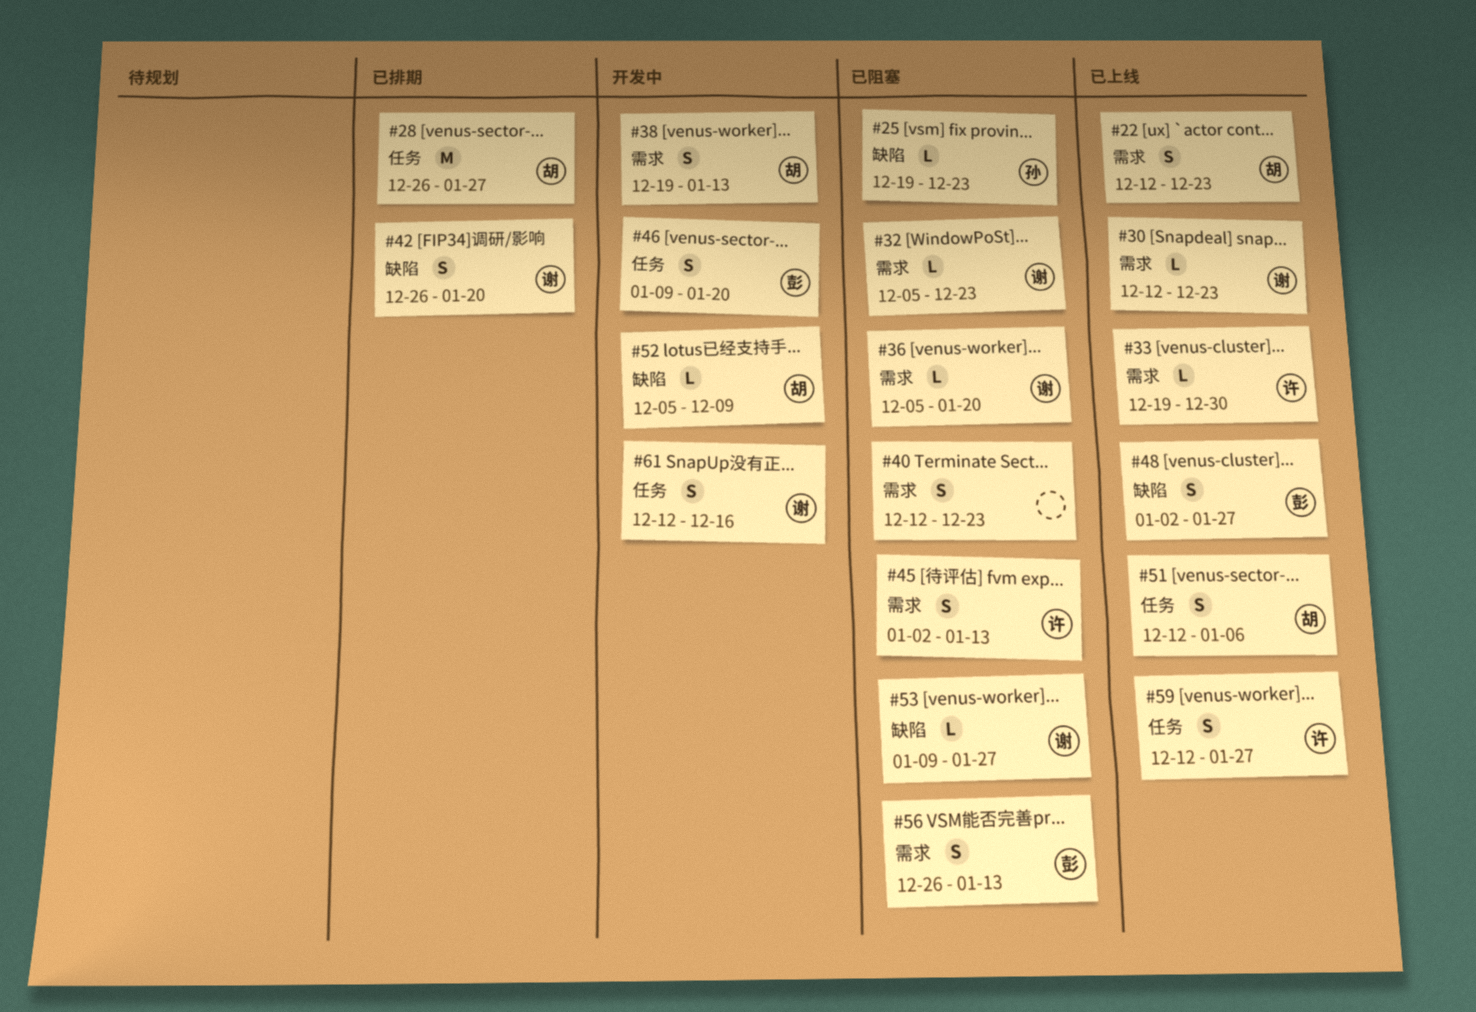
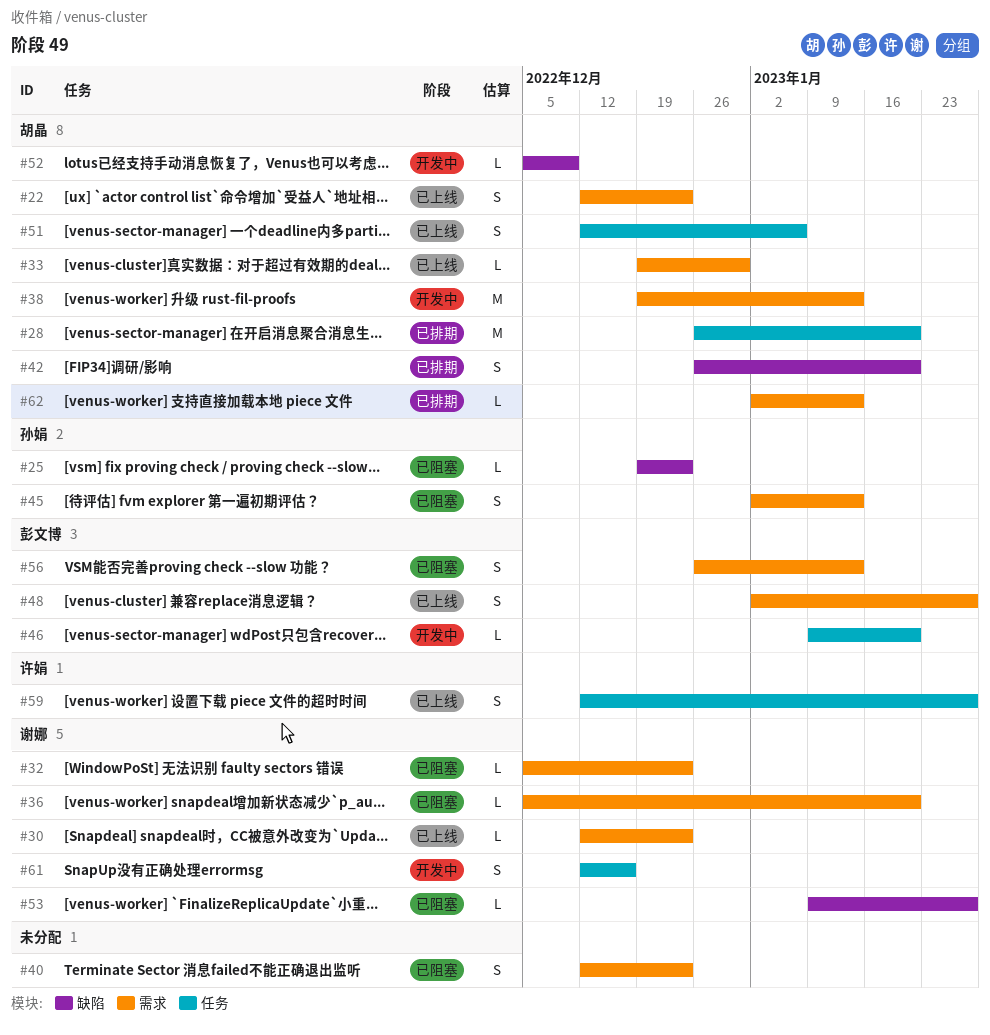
#28, due: Jan 27 -> Jan 20
#33, owner: 许娟 -> 胡晶
#38, estimate: S -> M
#42, owner: 谢娜 -> 胡晶
#45, owner: 许娟 -> 孙娟
#46, estimate: S -> L
#48, label: 缺陷 -> 需求
#62: none -> present

